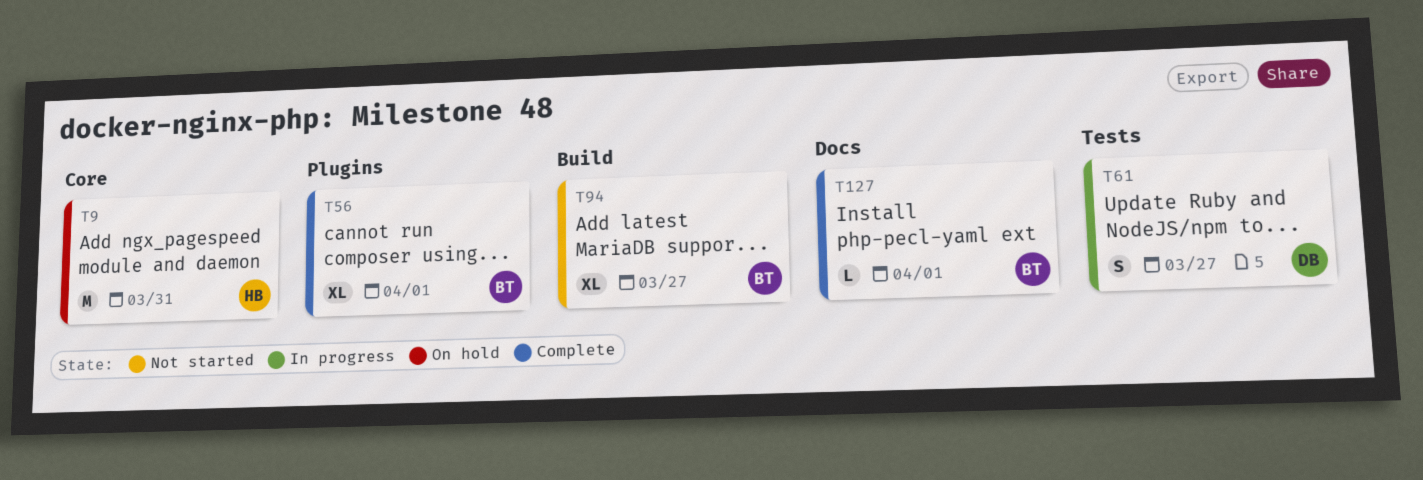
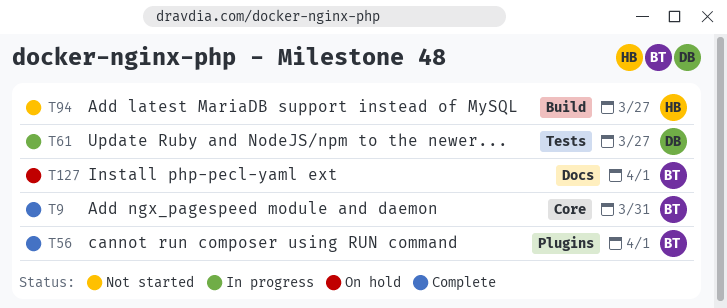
T9, status: On hold -> Complete
T9, owner: HB -> BT
T94, owner: BT -> HB
T127, status: Complete -> On hold

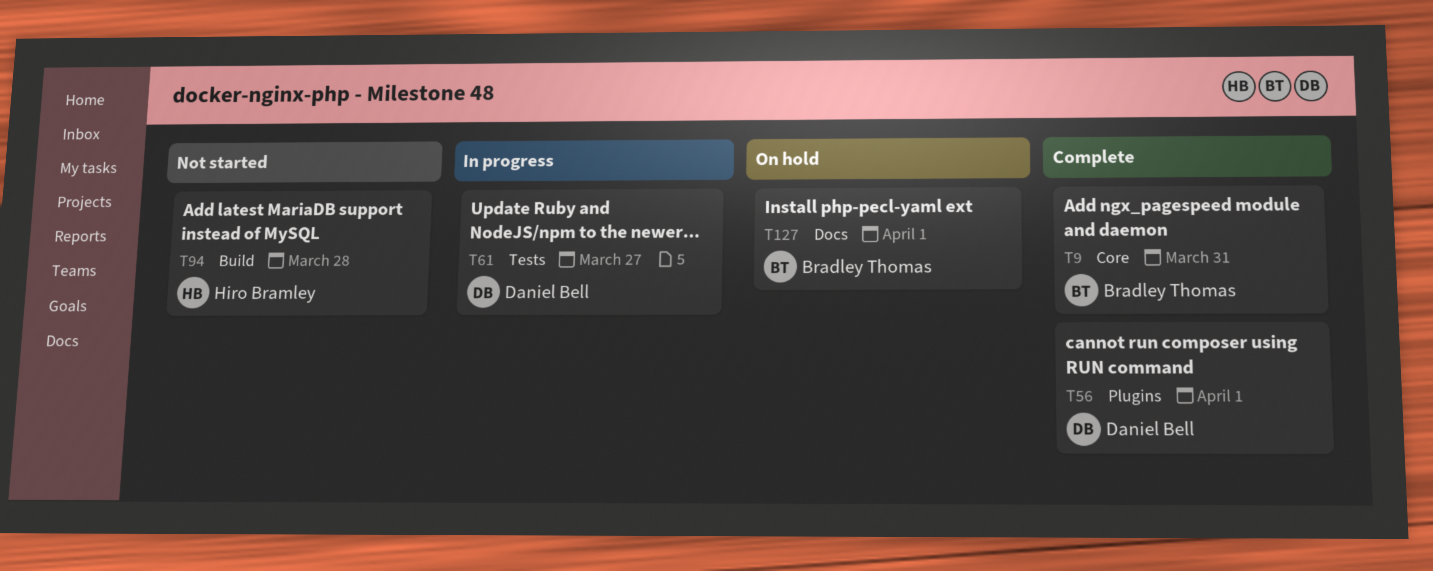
T56, owner: Bradley Thomas -> Daniel Bell
T94, due: Mar 27 -> Mar 28

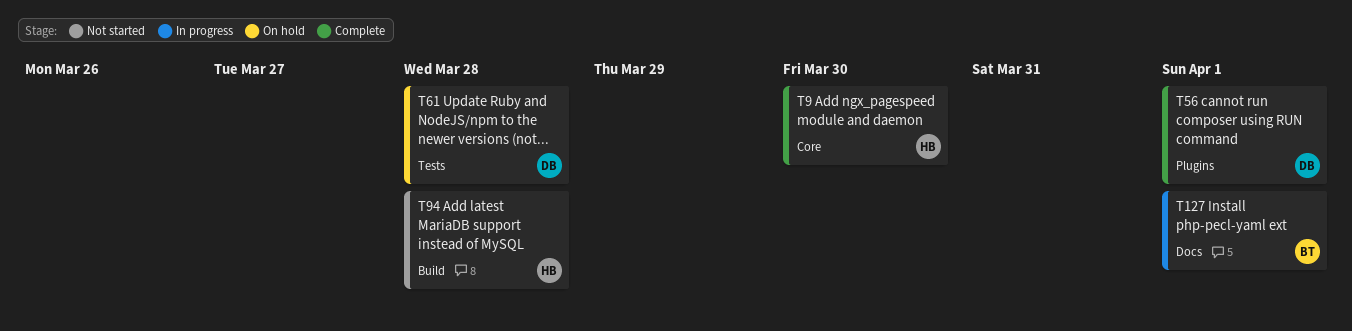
T9, owner: Bradley Thomas -> Hiro Bramley
T9, due: Mar 31 -> Mar 30
T61, status: In progress -> On hold
T61, due: Mar 27 -> Mar 28
T127, status: On hold -> In progress

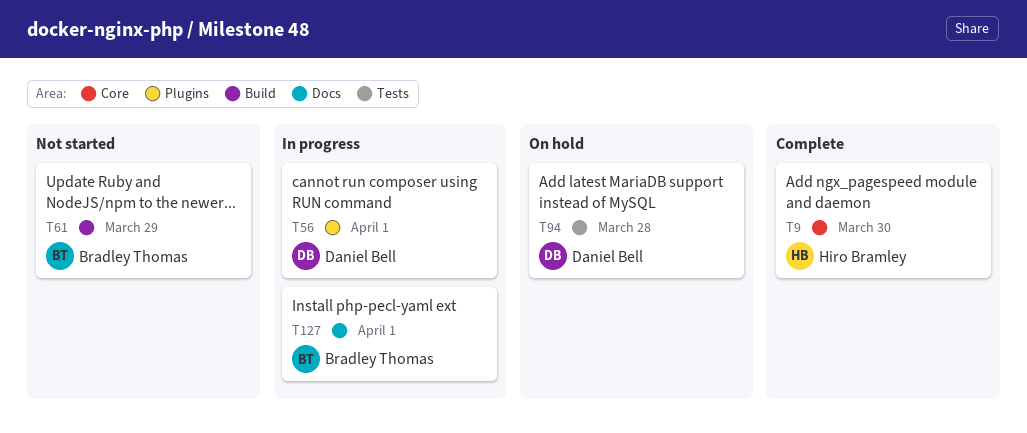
T56, status: Complete -> In progress
T61, status: On hold -> Not started
T61, owner: Daniel Bell -> Bradley Thomas
T61, label: Tests -> Build
T61, due: Mar 28 -> Mar 29
T94, status: Not started -> On hold
T94, owner: Hiro Bramley -> Daniel Bell
T94, label: Build -> Tests

